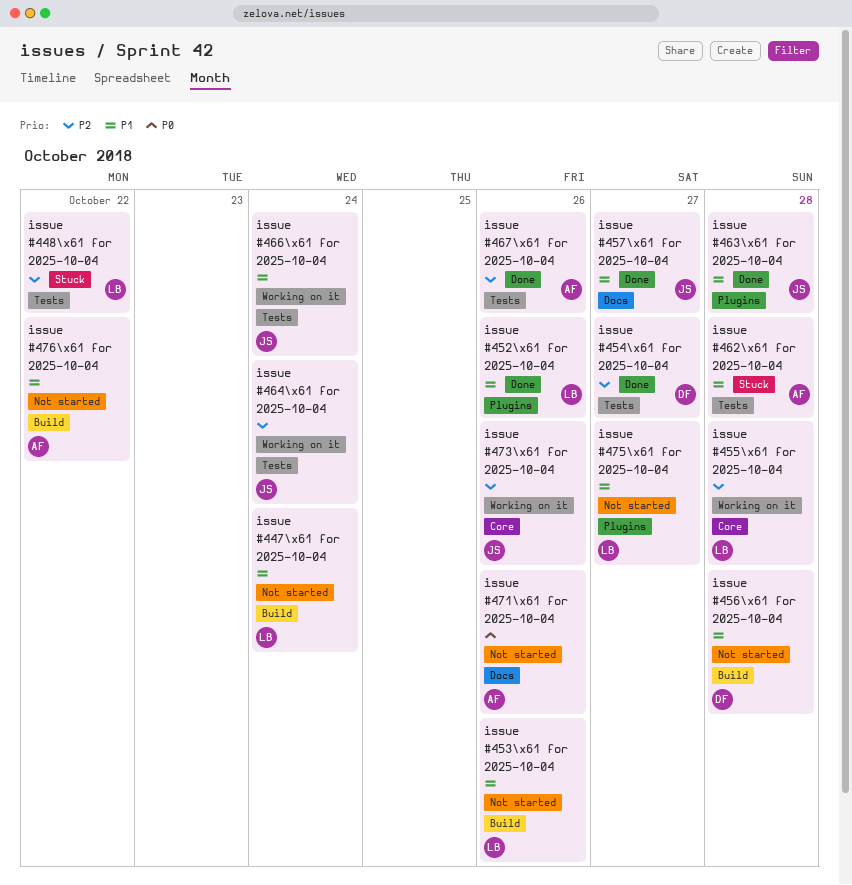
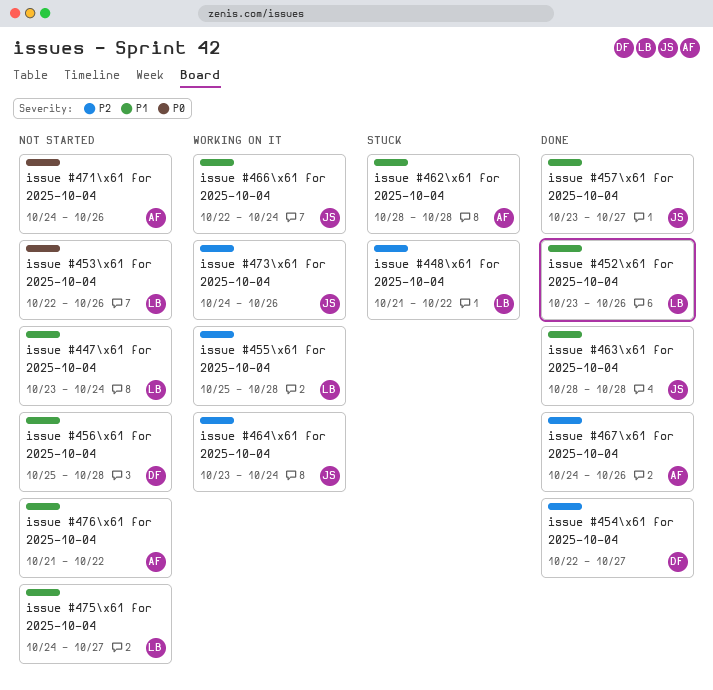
issue #453\x61 for 2025-10-04, priority: P1 -> P0

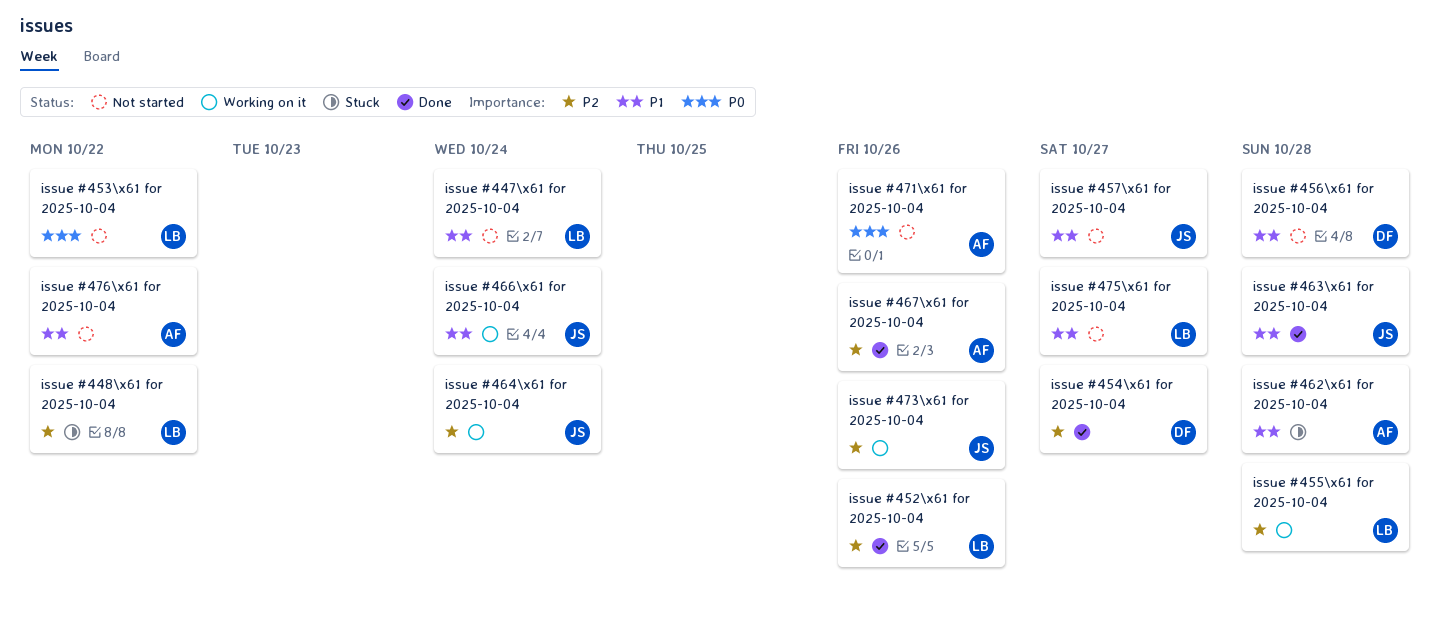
issue #452\x61 for 2025-10-04, priority: P1 -> P2
issue #453\x61 for 2025-10-04, due: Oct 26 -> Oct 22
issue #457\x61 for 2025-10-04, status: Done -> Not started

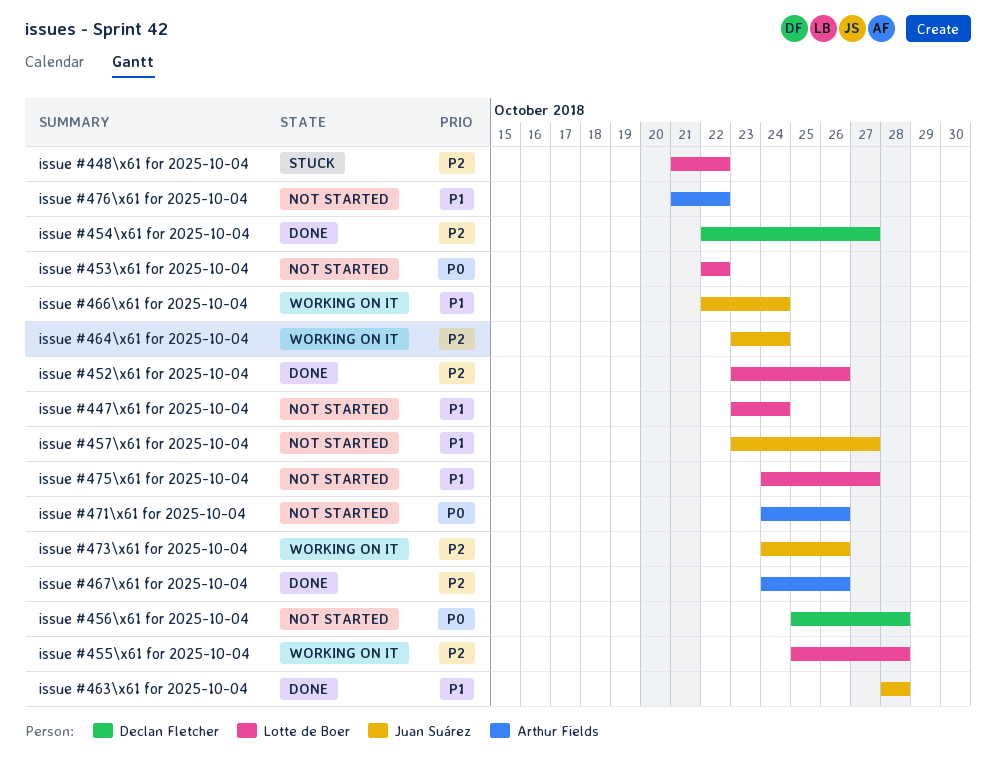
issue #456\x61 for 2025-10-04, priority: P1 -> P0
issue #462\x61 for 2025-10-04: present -> none

